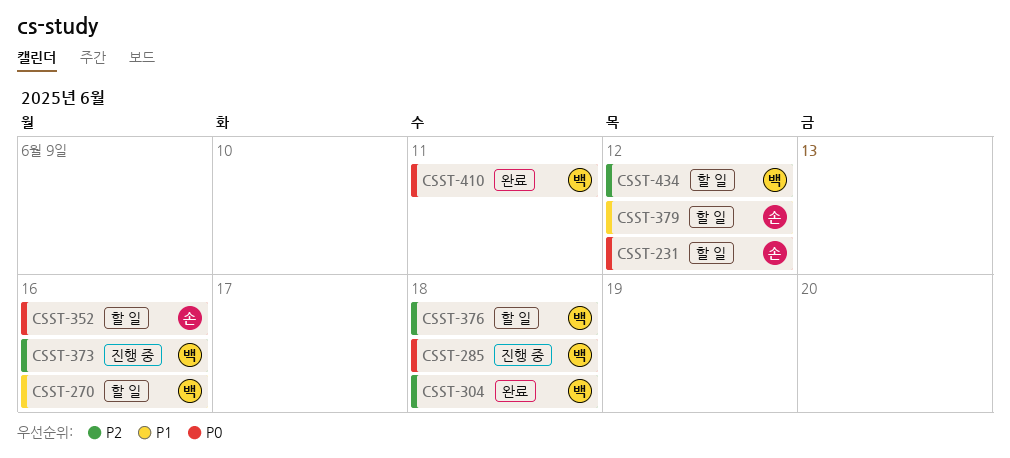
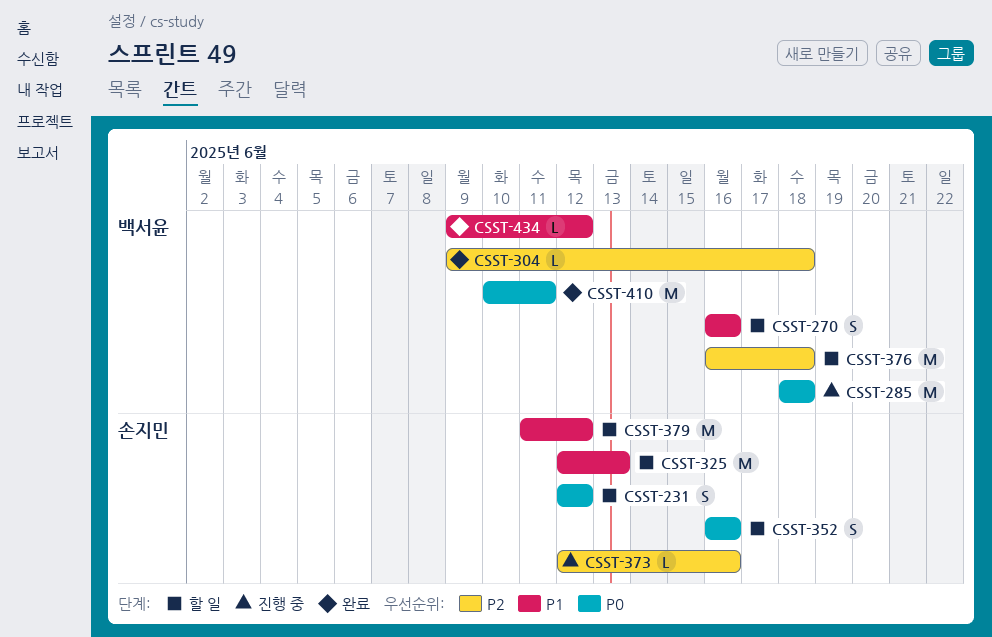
CSST-325: none -> present
CSST-373, owner: 백서윤 -> 손지민
CSST-434, status: 할 일 -> 완료
CSST-434, priority: P2 -> P1

